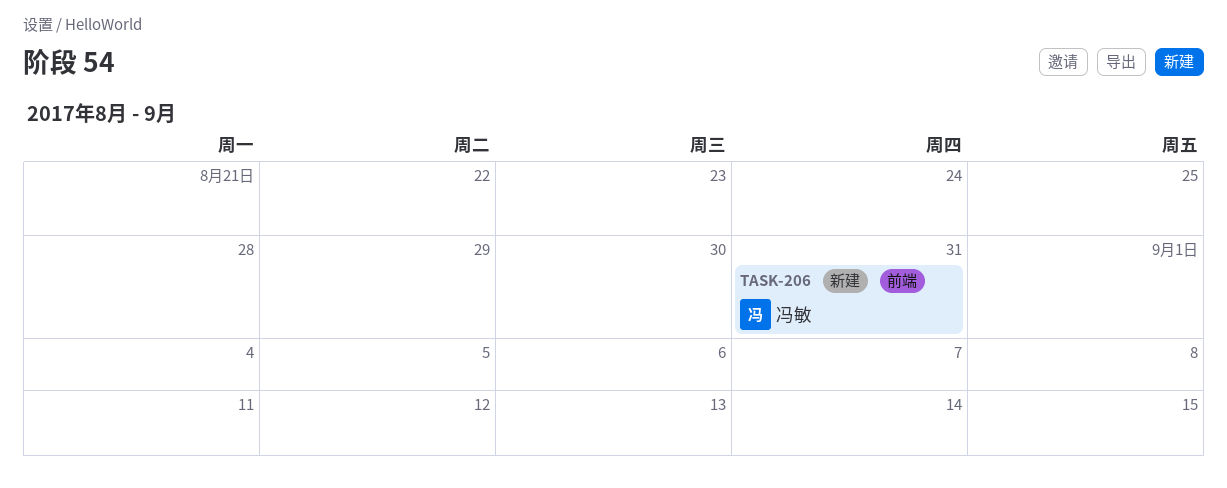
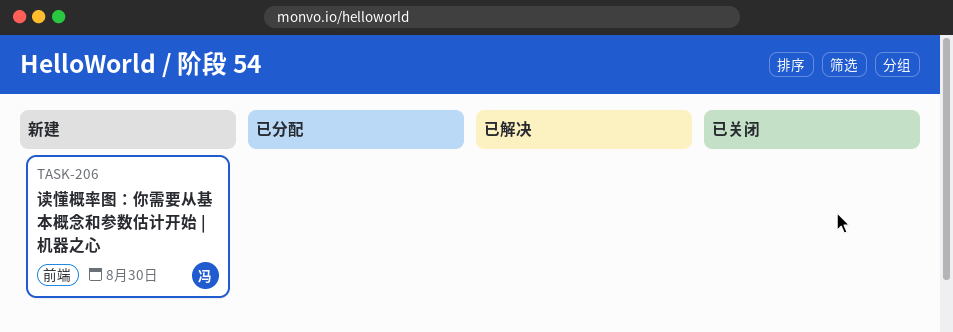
TASK-206, due: Aug 31 -> Aug 30

